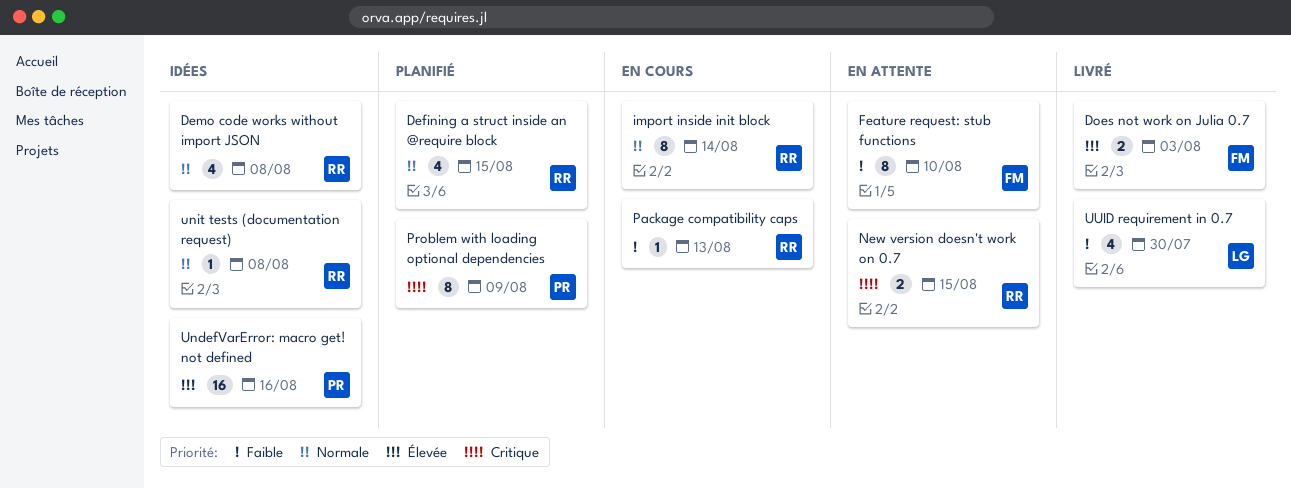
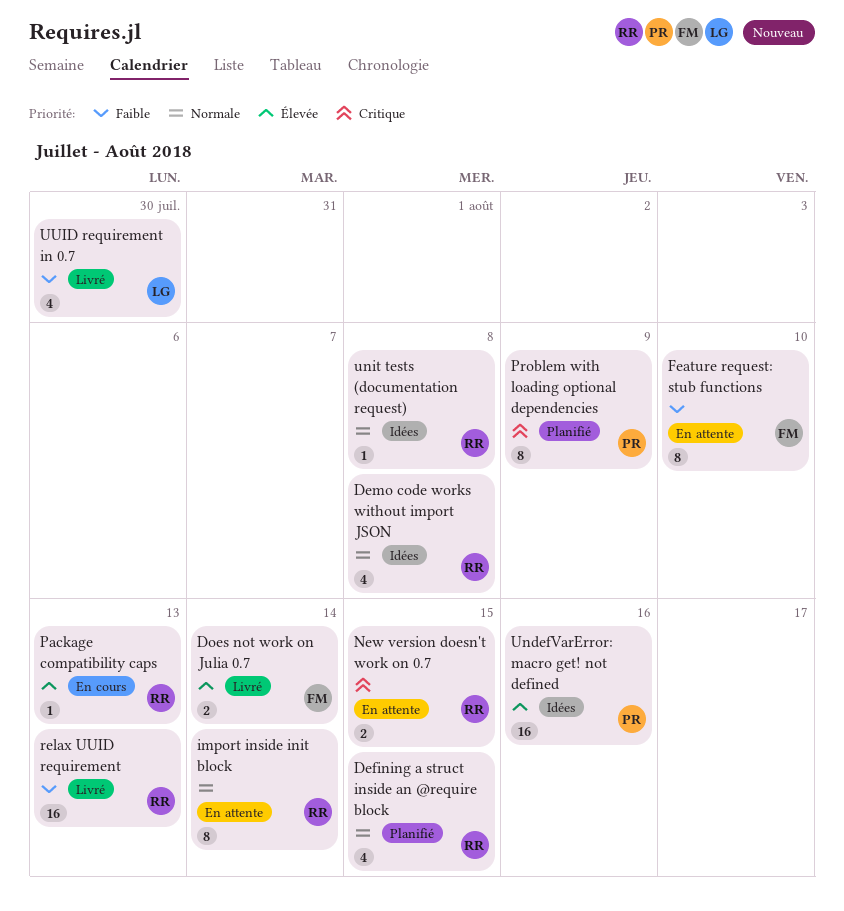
Does not work on Julia 0.7, due: Aug 3 -> Aug 14
import inside init block, status: En cours -> En attente
Package compatibility caps, priority: Faible -> Élevée
relax UUID requirement: none -> present

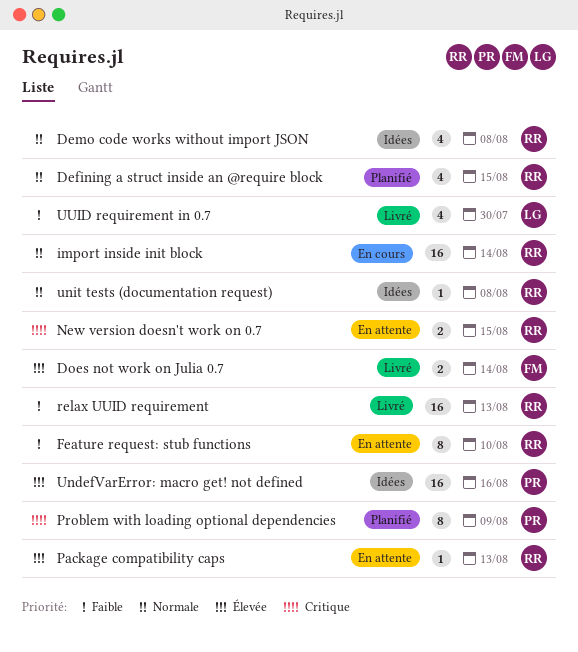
Feature request: stub functions, owner: FM -> RR
import inside init block, status: En attente -> En cours
import inside init block, estimate: 8 -> 16
Package compatibility caps, status: En cours -> En attente

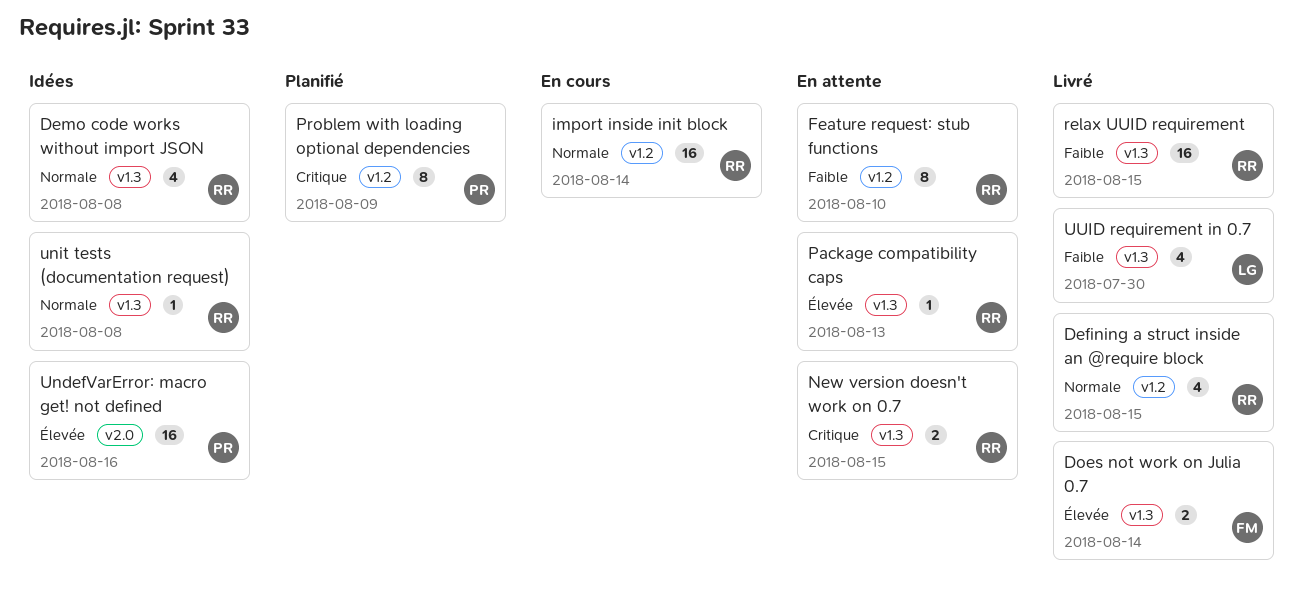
Defining a struct inside an @require block, status: Planifié -> Livré
relax UUID requirement, due: Aug 13 -> Aug 15

